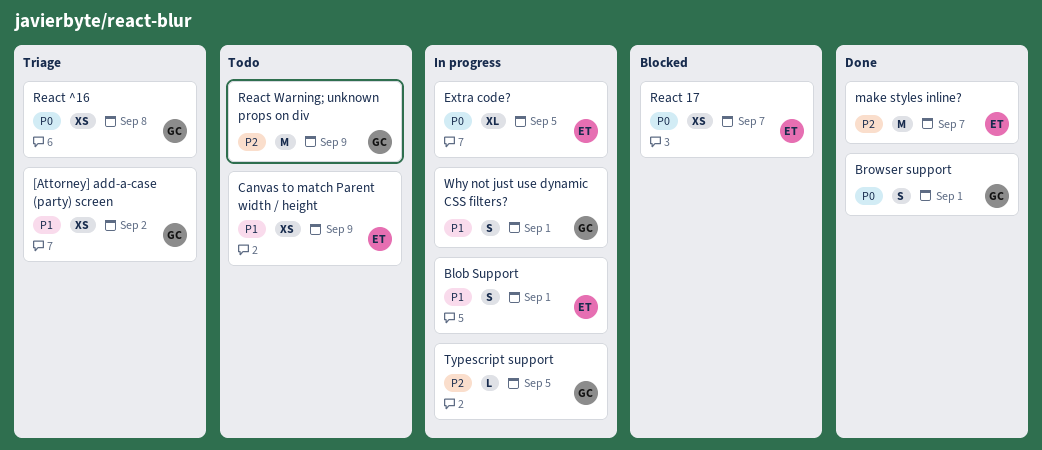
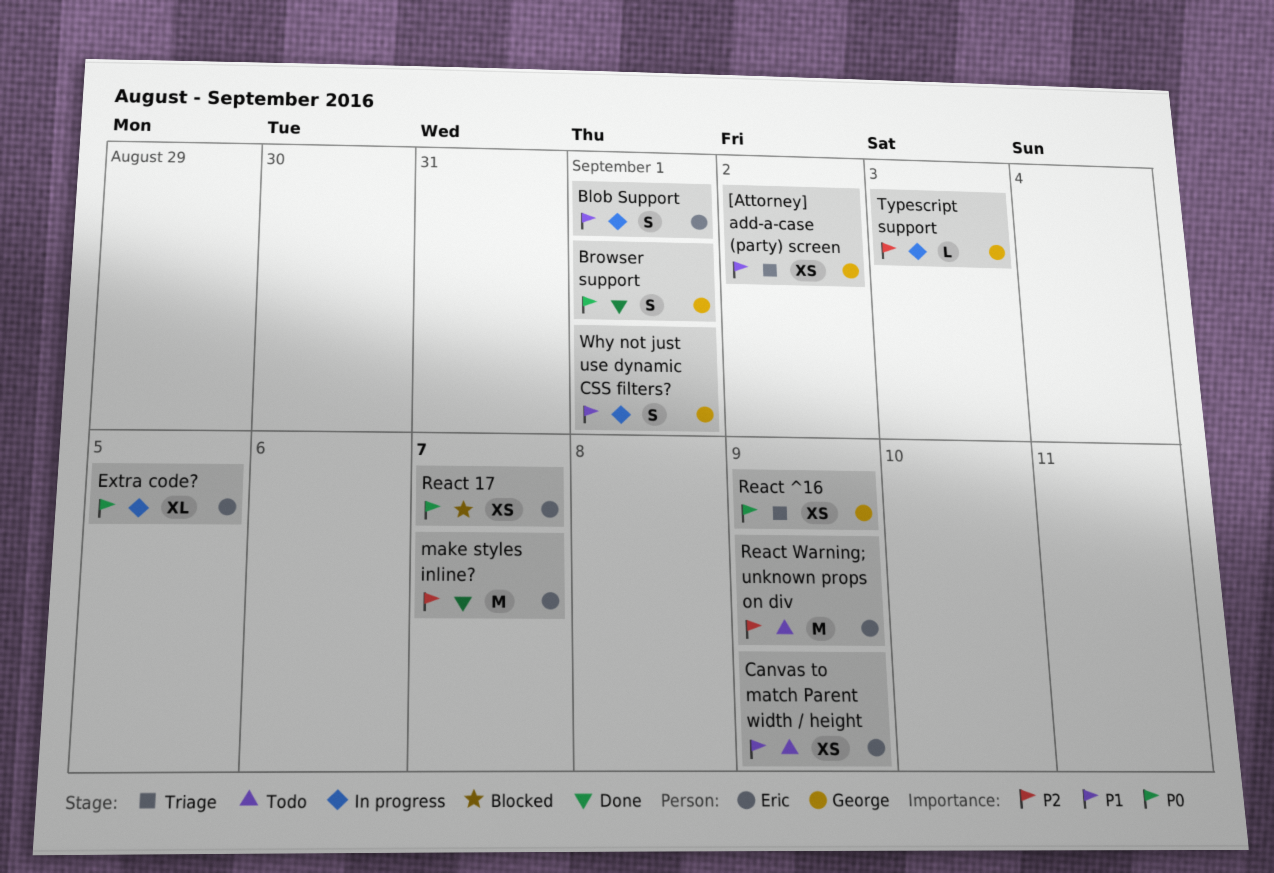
React ^16, due: Sep 8 -> Sep 9
React Warning; unknown props on div, owner: George -> Eric
Typescript support, due: Sep 5 -> Sep 3

